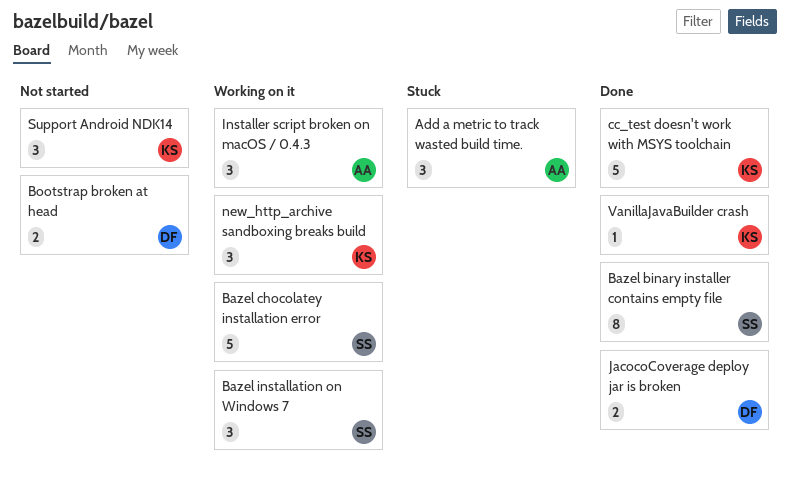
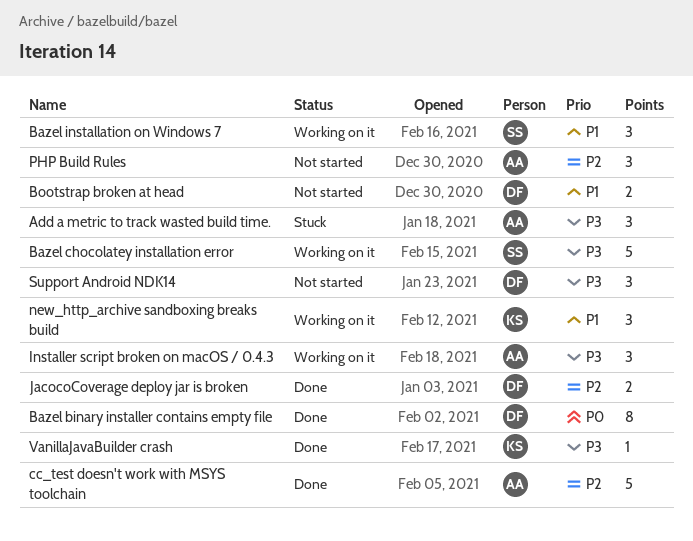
Bazel binary installer contains empty file, owner: SS -> DF
cc_test doesn't work with MSYS toolchain, owner: KS -> AA
PHP Build Rules: none -> present
Support Android NDK14, owner: KS -> DF

